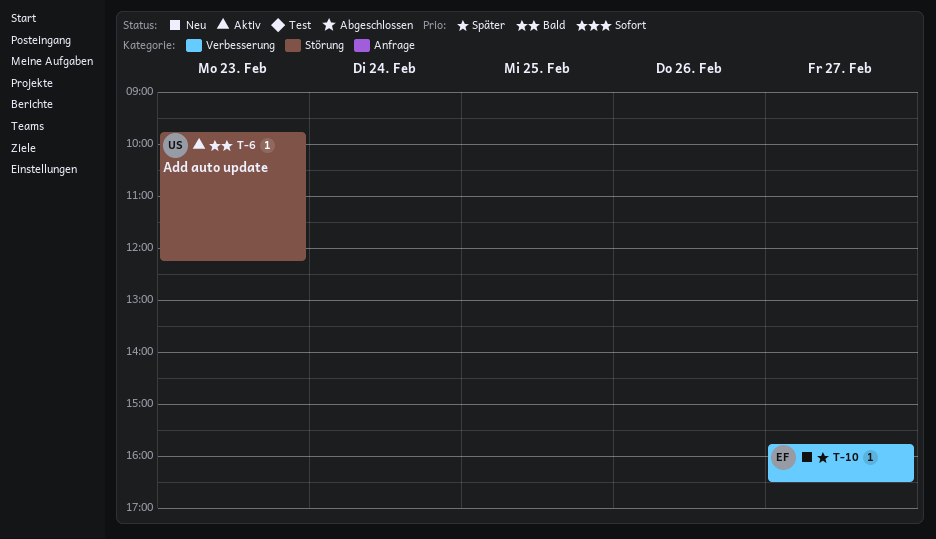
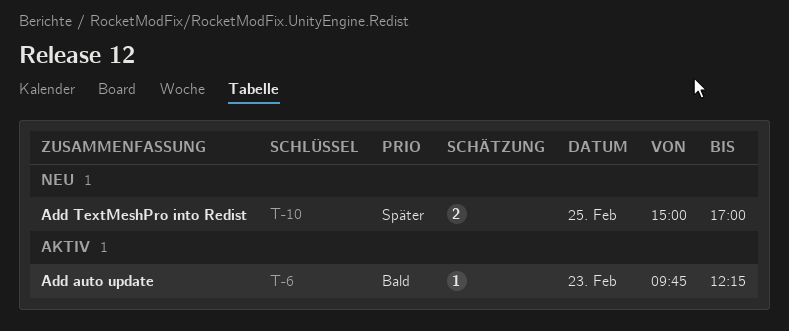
T-10, estimate: 1 -> 2
T-10, day: Feb 27 -> Feb 25
T-10, begins: 15:45 -> 15:00
T-10, ends: 16:30 -> 17:00

